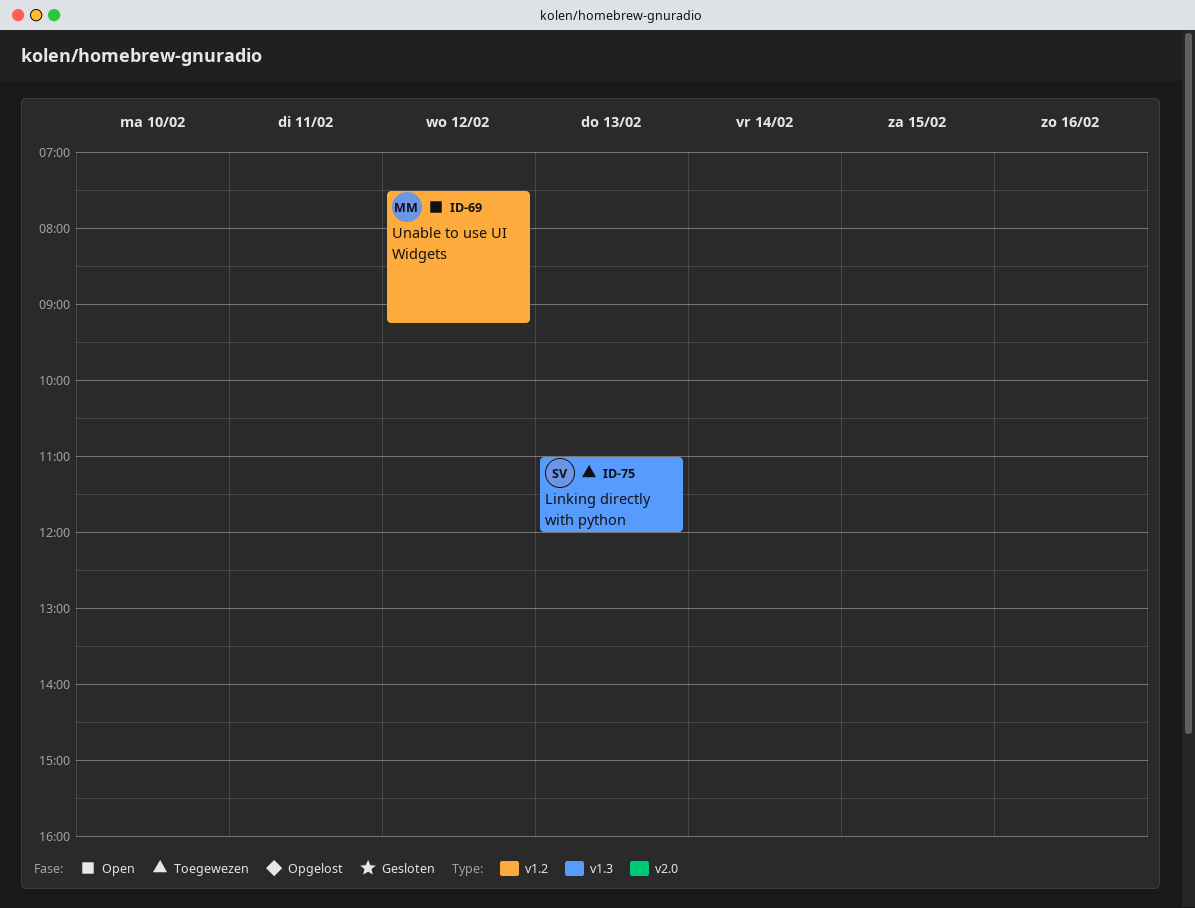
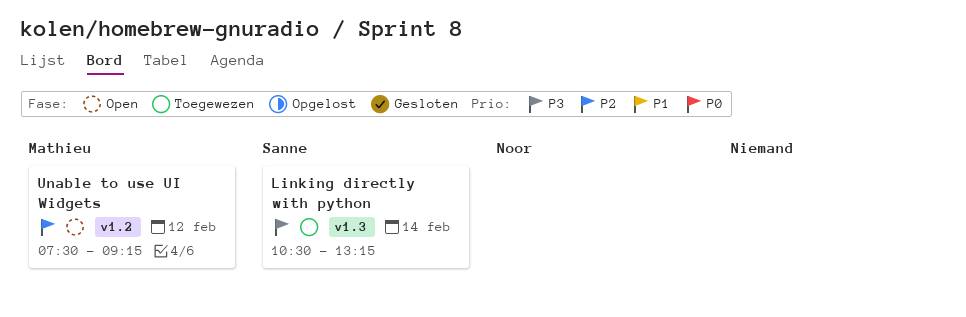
Linking directly with python, day: Feb 13 -> Feb 14
Linking directly with python, begins: 11:00 -> 10:30
Linking directly with python, ends: 12:00 -> 13:15

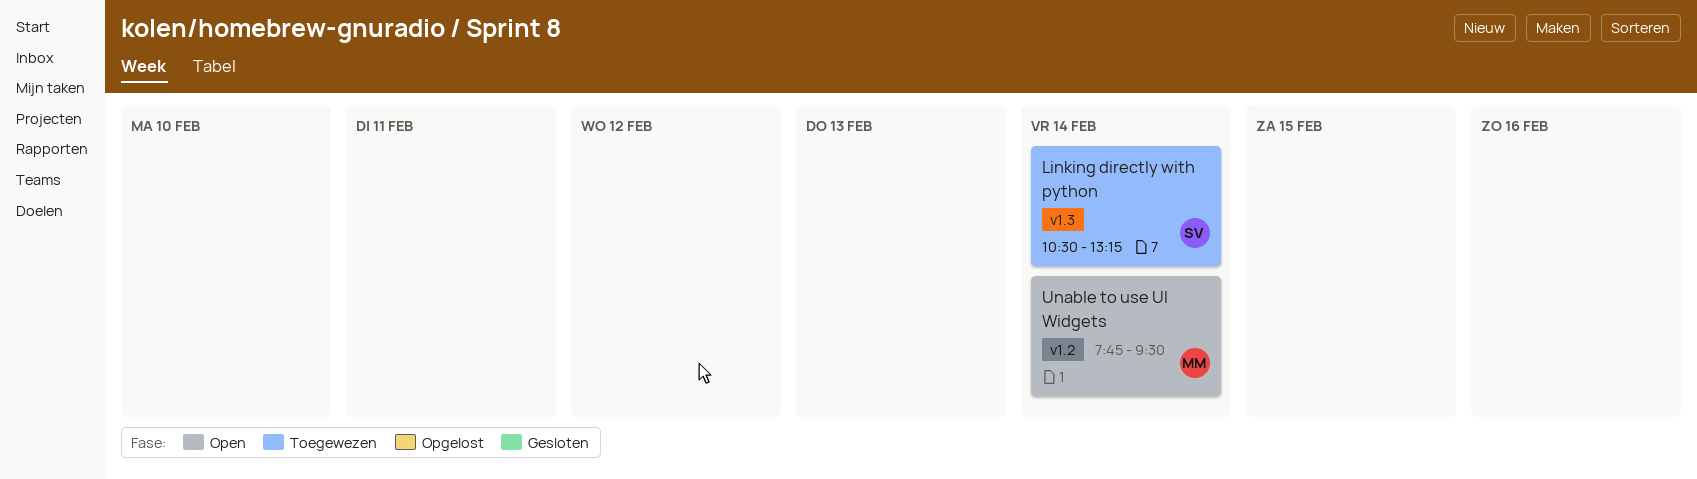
Unable to use UI Widgets, day: Feb 12 -> Feb 14
Unable to use UI Widgets, begins: 07:30 -> 07:45
Unable to use UI Widgets, ends: 09:15 -> 09:30

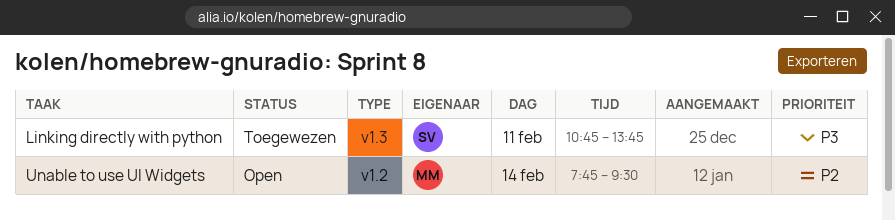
Linking directly with python, day: Feb 14 -> Feb 11
Linking directly with python, begins: 10:30 -> 10:45
Linking directly with python, ends: 13:15 -> 13:45

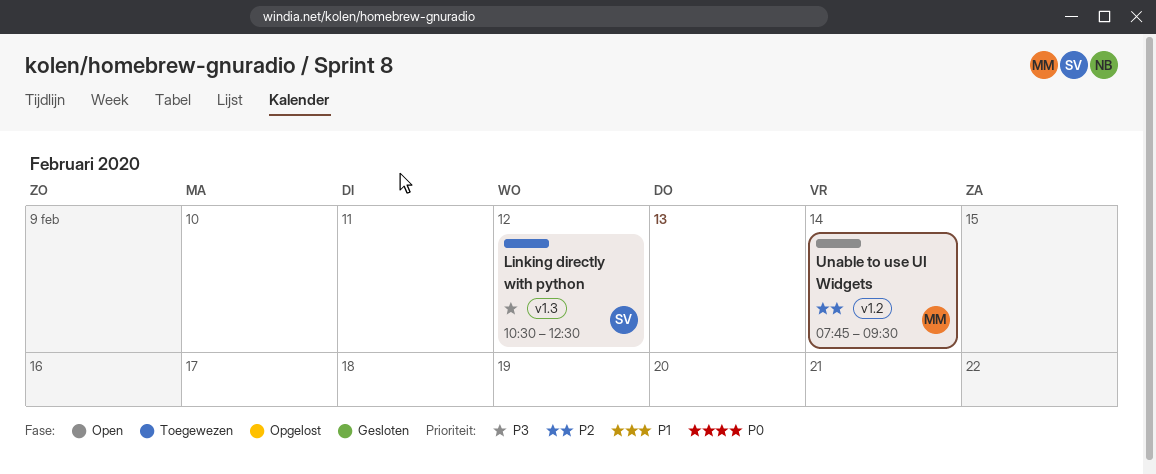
Linking directly with python, day: Feb 11 -> Feb 12
Linking directly with python, begins: 10:45 -> 10:30
Linking directly with python, ends: 13:45 -> 12:30

